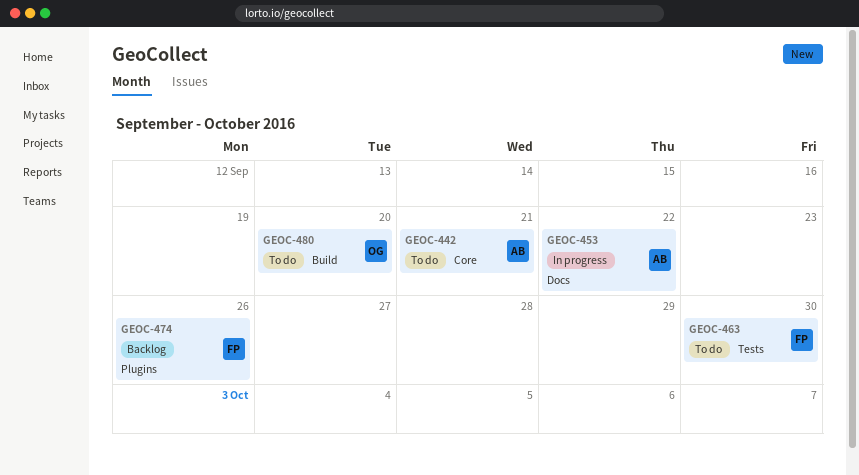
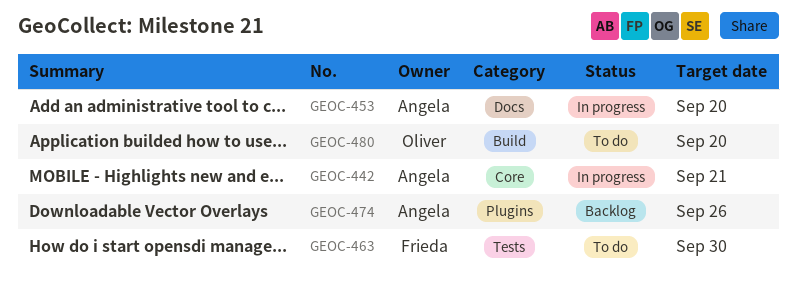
GEOC-442, status: To do -> In progress
GEOC-453, due: Sep 22 -> Sep 20
GEOC-474, owner: Frieda -> Angela

